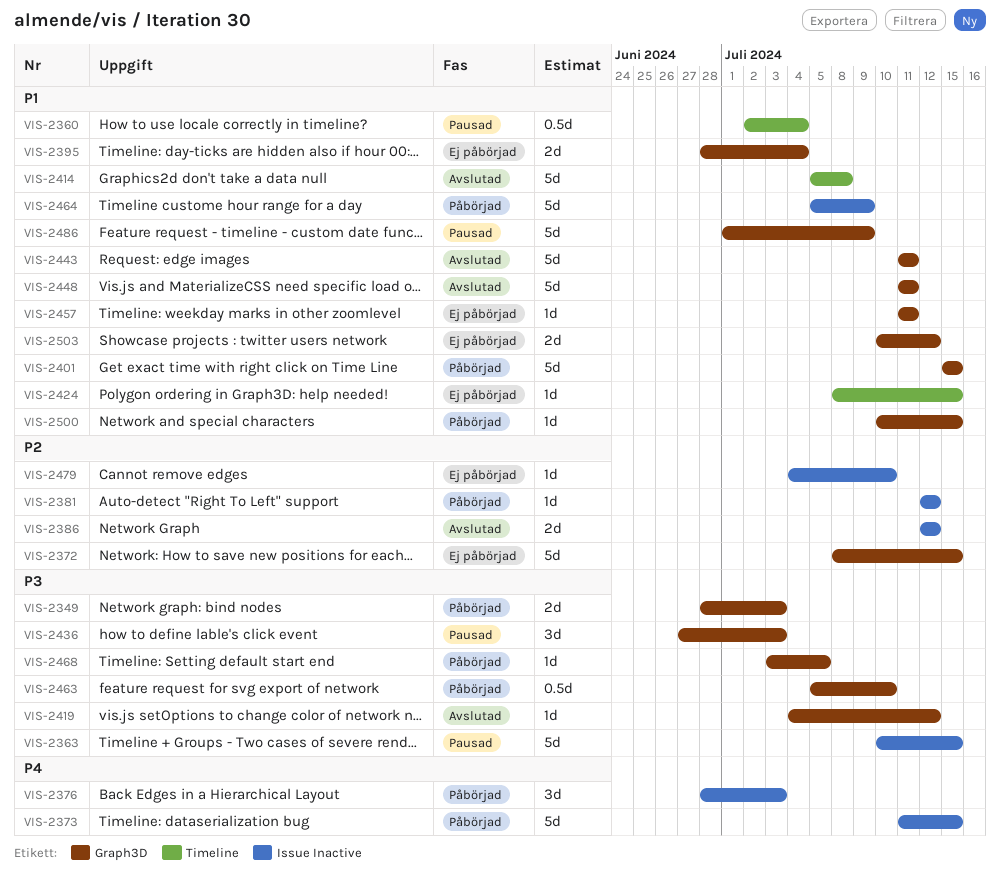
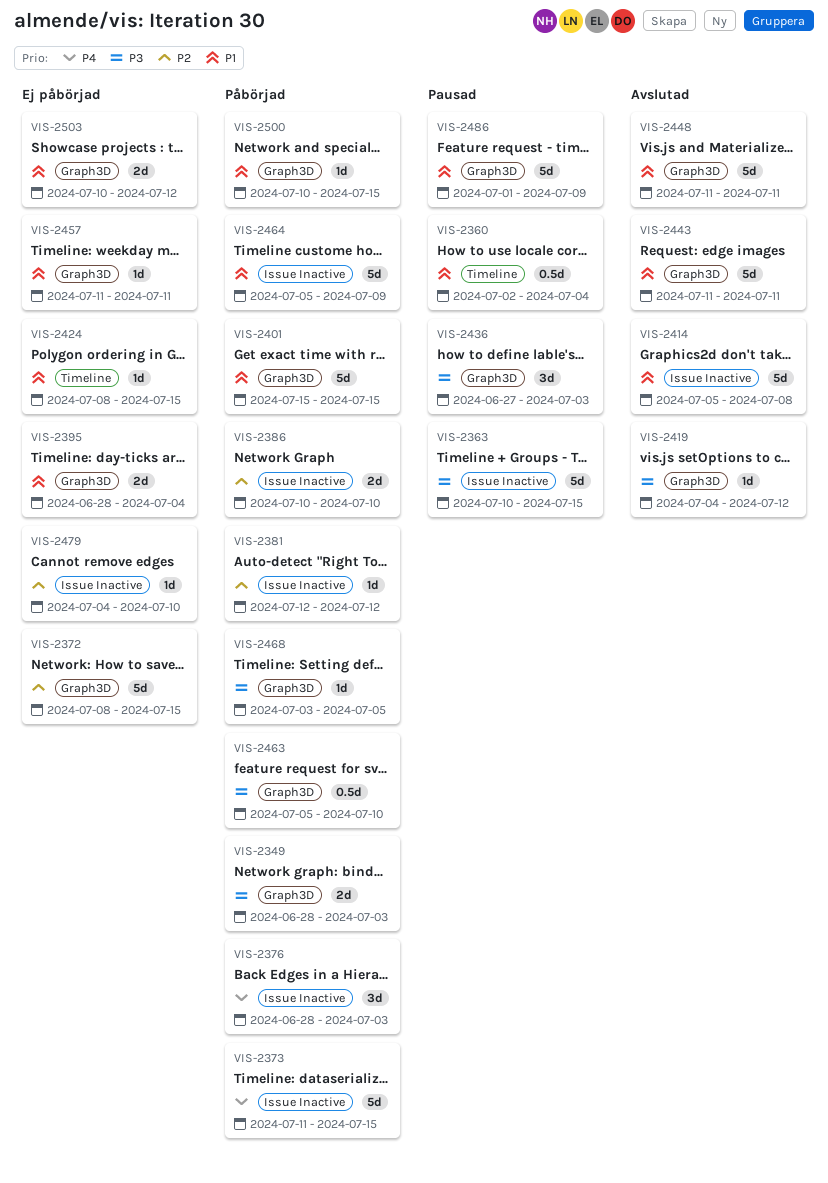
VIS-2386, status: Avslutad -> Påbörjad
VIS-2386, start: Jul 12 -> Jul 10
VIS-2386, due: Jul 12 -> Jul 10
VIS-2414, label: Timeline -> Issue Inactive

